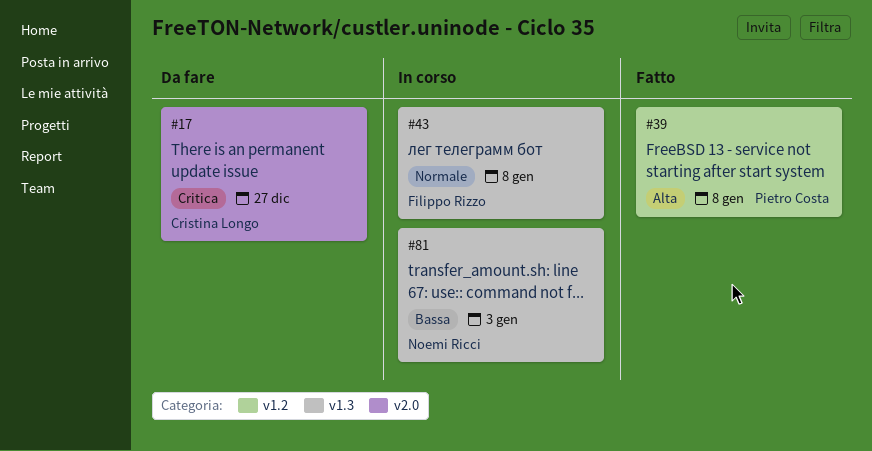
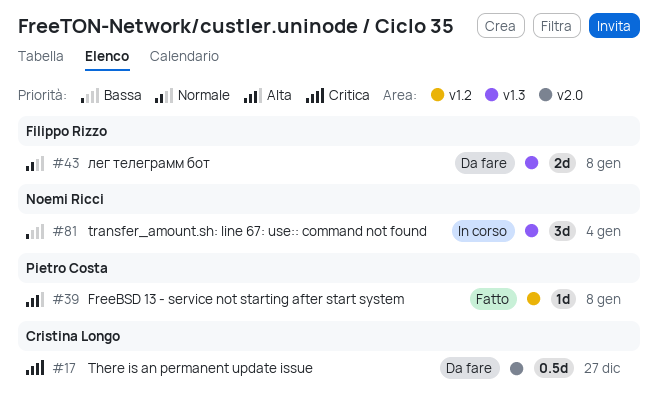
#43, status: In corso -> Da fare
#81, due: Jan 3 -> Jan 4

